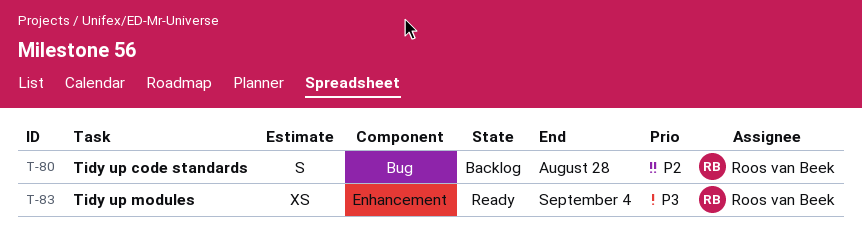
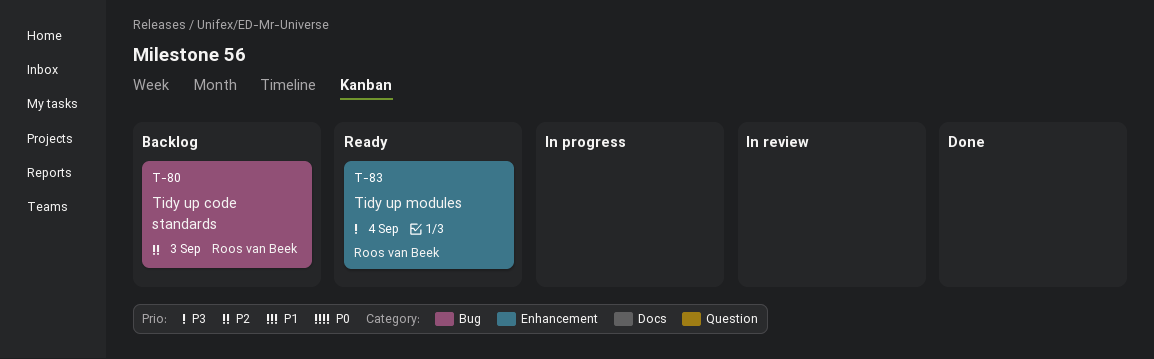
T-80, due: Aug 28 -> Sep 3

